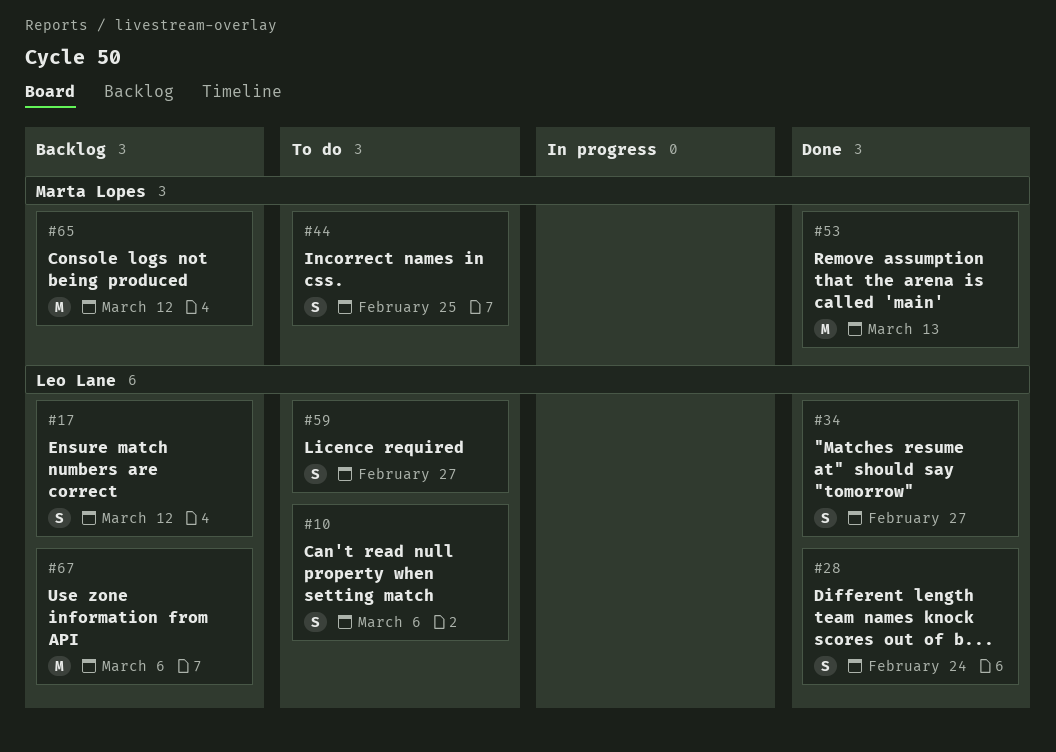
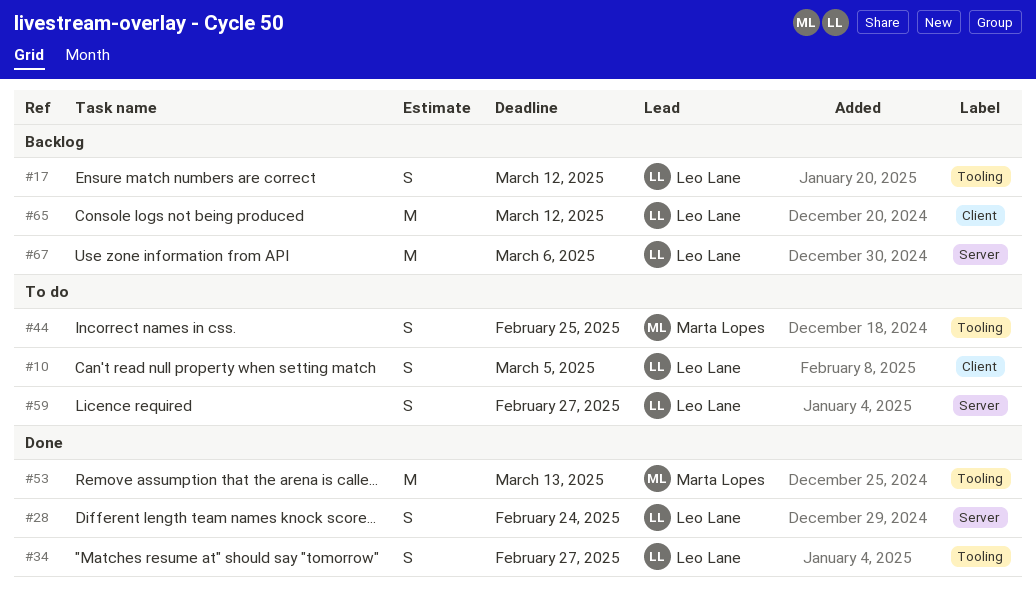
#10, due: Mar 6 -> Mar 5
#65, owner: Marta Lopes -> Leo Lane

